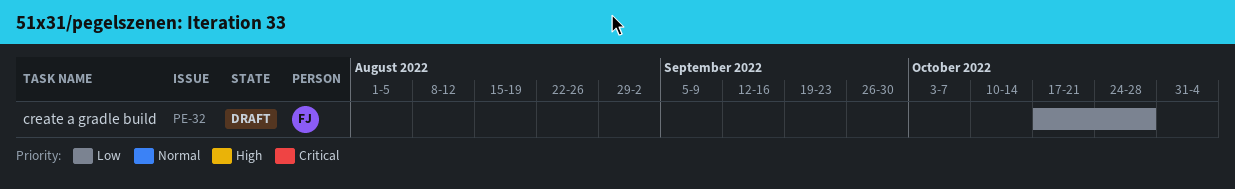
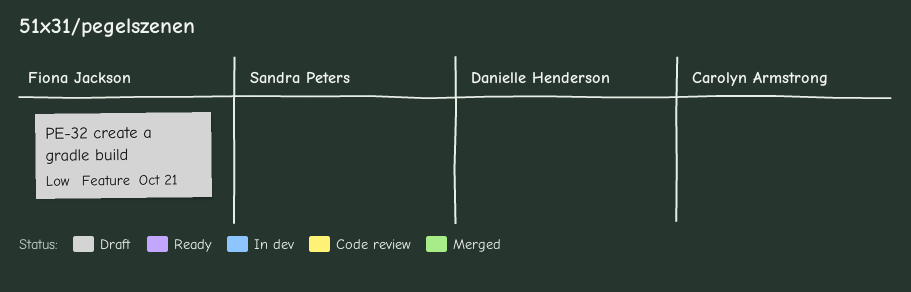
PE-32, due: Oct 28 -> Oct 21

